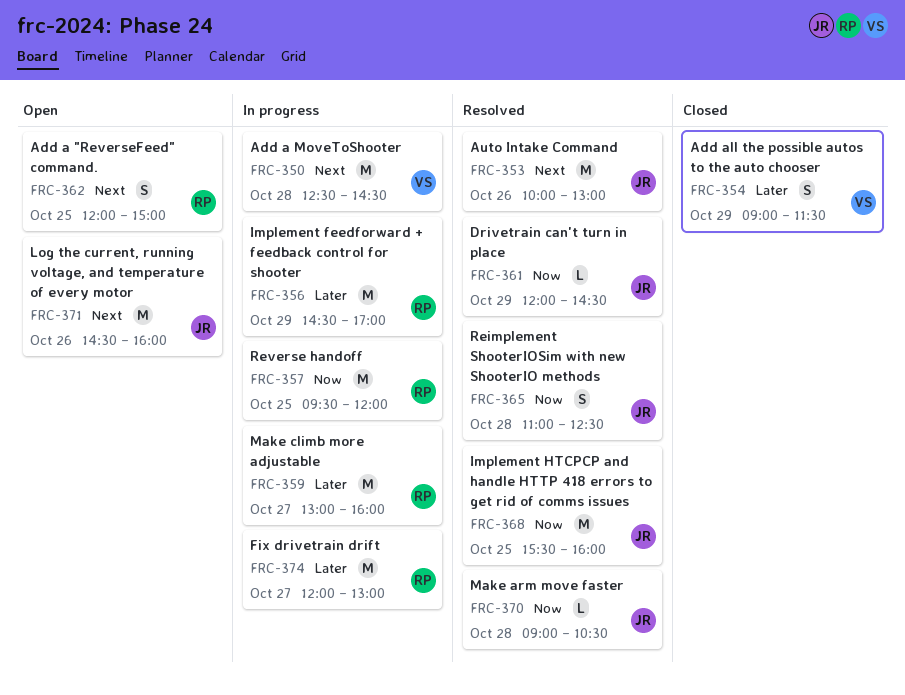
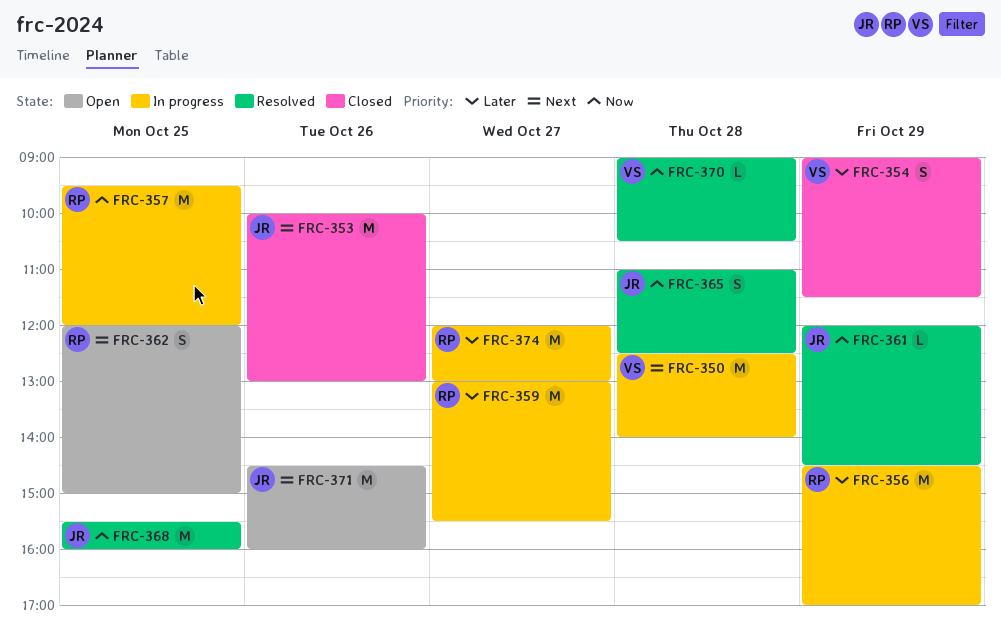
FRC-350, ends: 14:30 -> 14:00
FRC-353, status: Resolved -> Closed
FRC-359, ends: 16:00 -> 15:30
FRC-370, owner: JR -> VS

